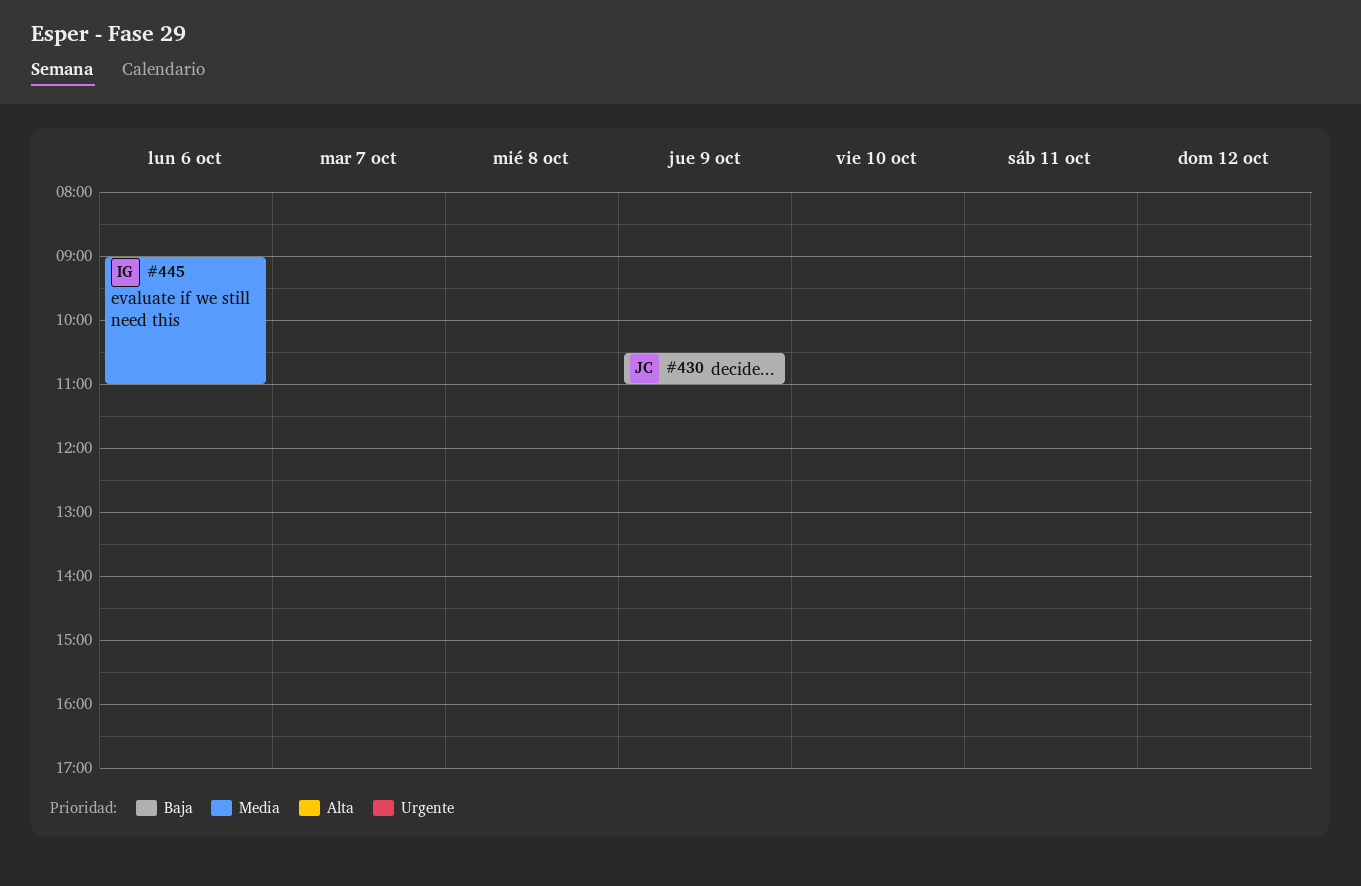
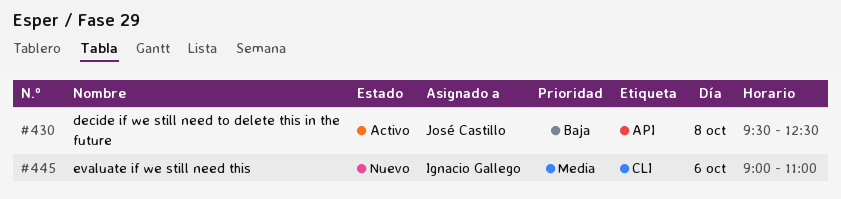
#430, day: Oct 9 -> Oct 8
#430, begins: 10:30 -> 09:30
#430, ends: 11:00 -> 12:30

